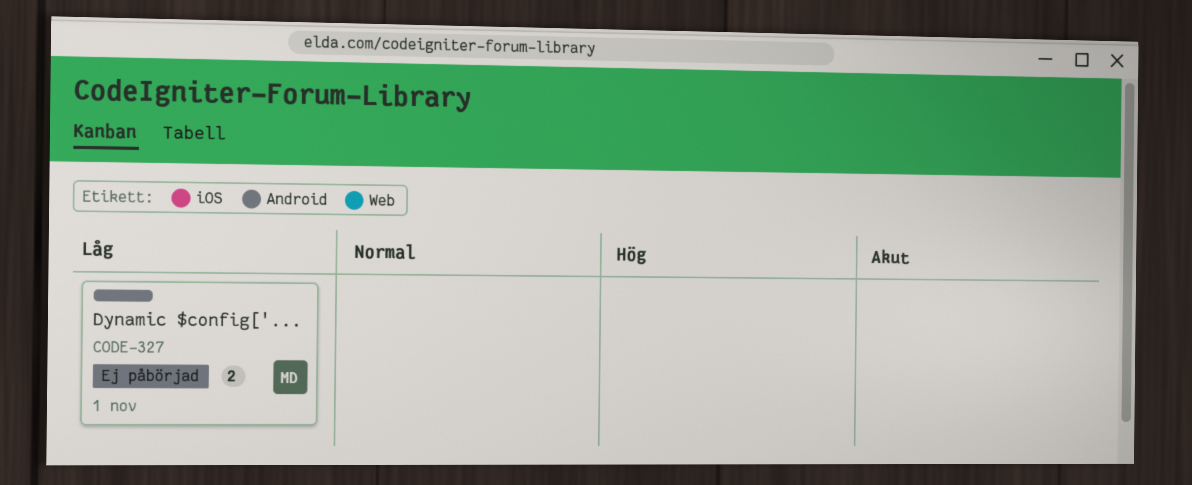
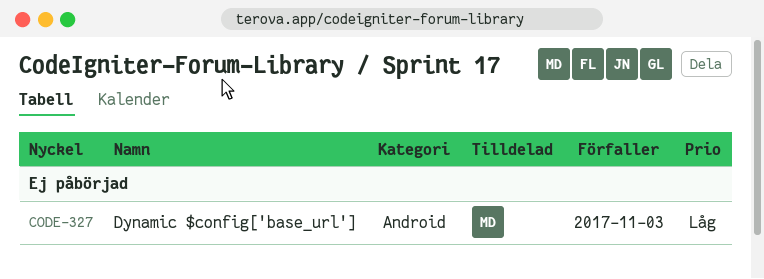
CODE-327, due: Nov 1 -> Nov 3

